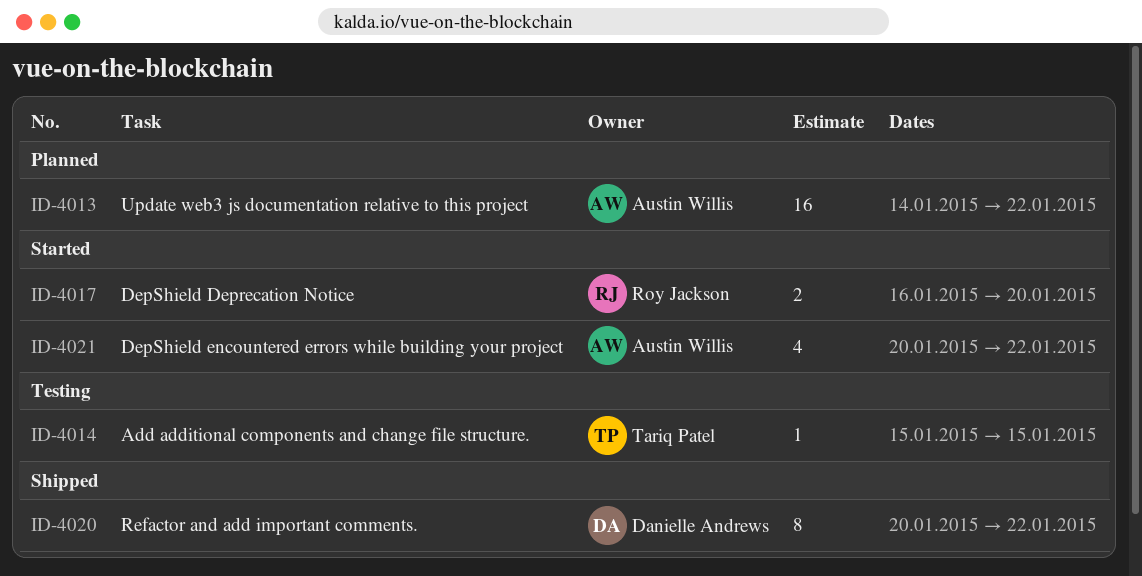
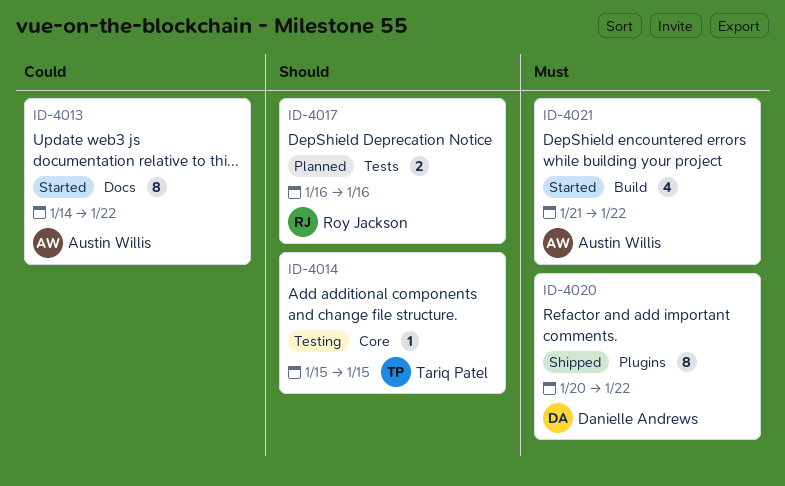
ID-4013, status: Planned -> Started
ID-4013, estimate: 16 -> 8
ID-4017, status: Started -> Planned
ID-4017, due: Jan 20 -> Jan 16
ID-4021, start: Jan 20 -> Jan 21

